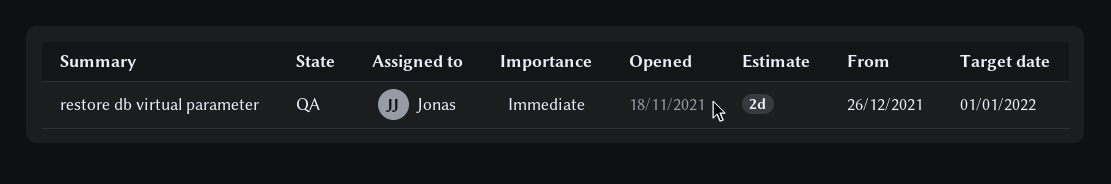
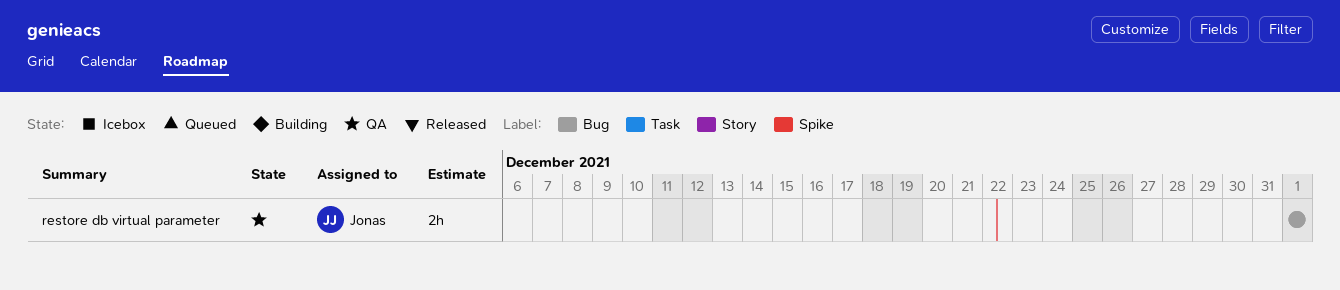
restore db virtual parameter, estimate: 2d -> 2h
restore db virtual parameter, start: Dec 26 -> Jan 1

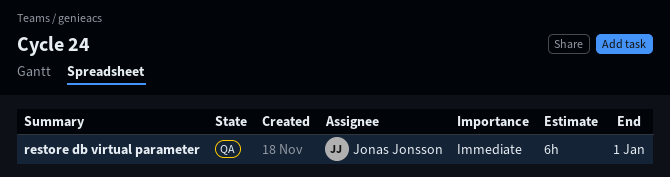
restore db virtual parameter, estimate: 2h -> 6h

